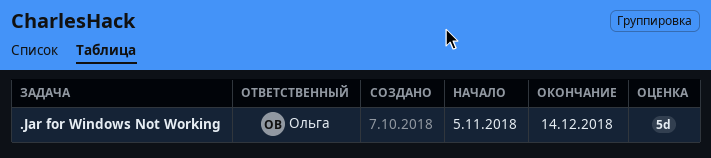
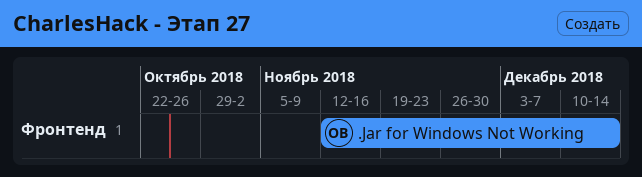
.Jar for Windows Not Working, start: Nov 5 -> Nov 12

